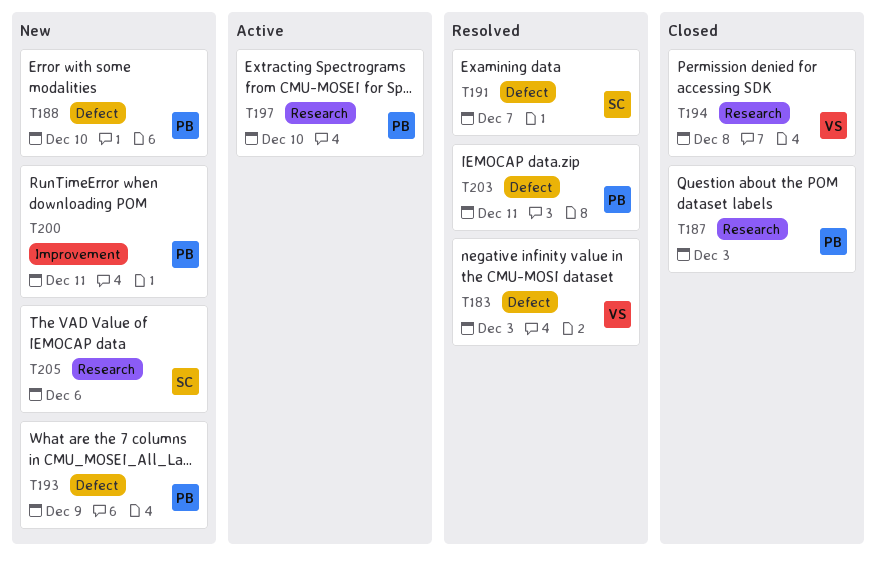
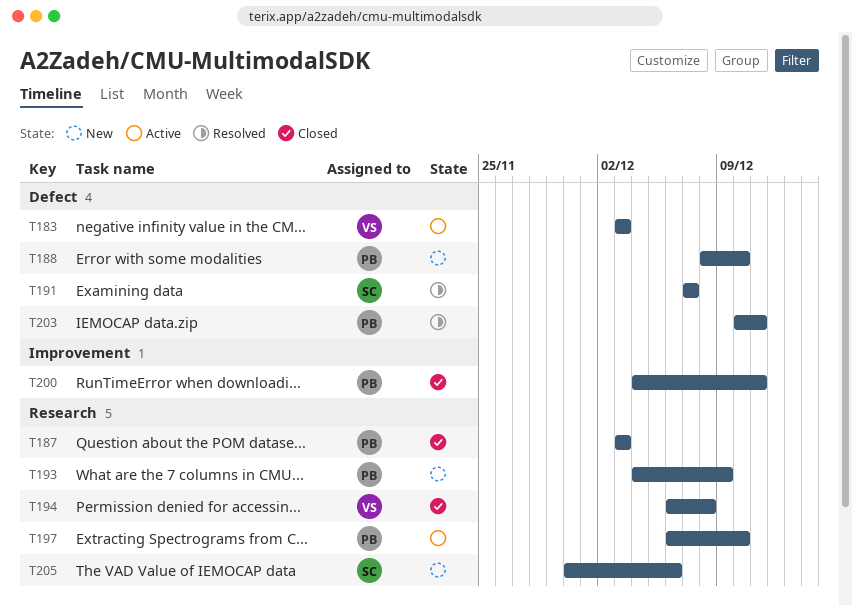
T183, status: Resolved -> Active
T193, label: Defect -> Research
T200, status: New -> Closed

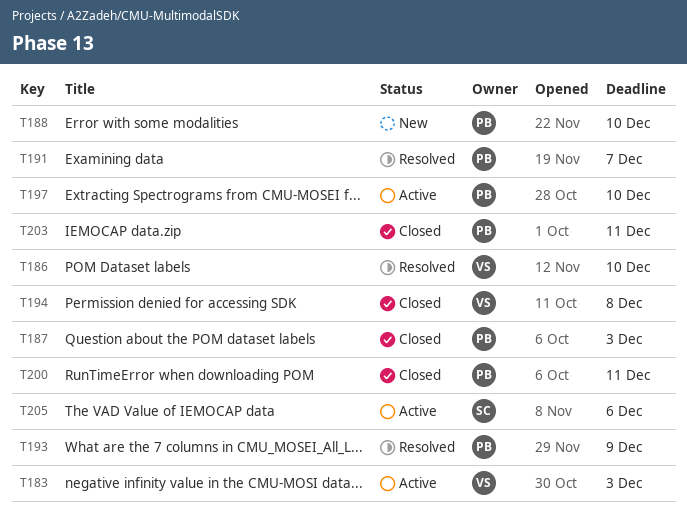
T186: none -> present
T191, owner: SC -> PB
T193, status: New -> Resolved
T203, status: Resolved -> Closed
T205, status: New -> Active

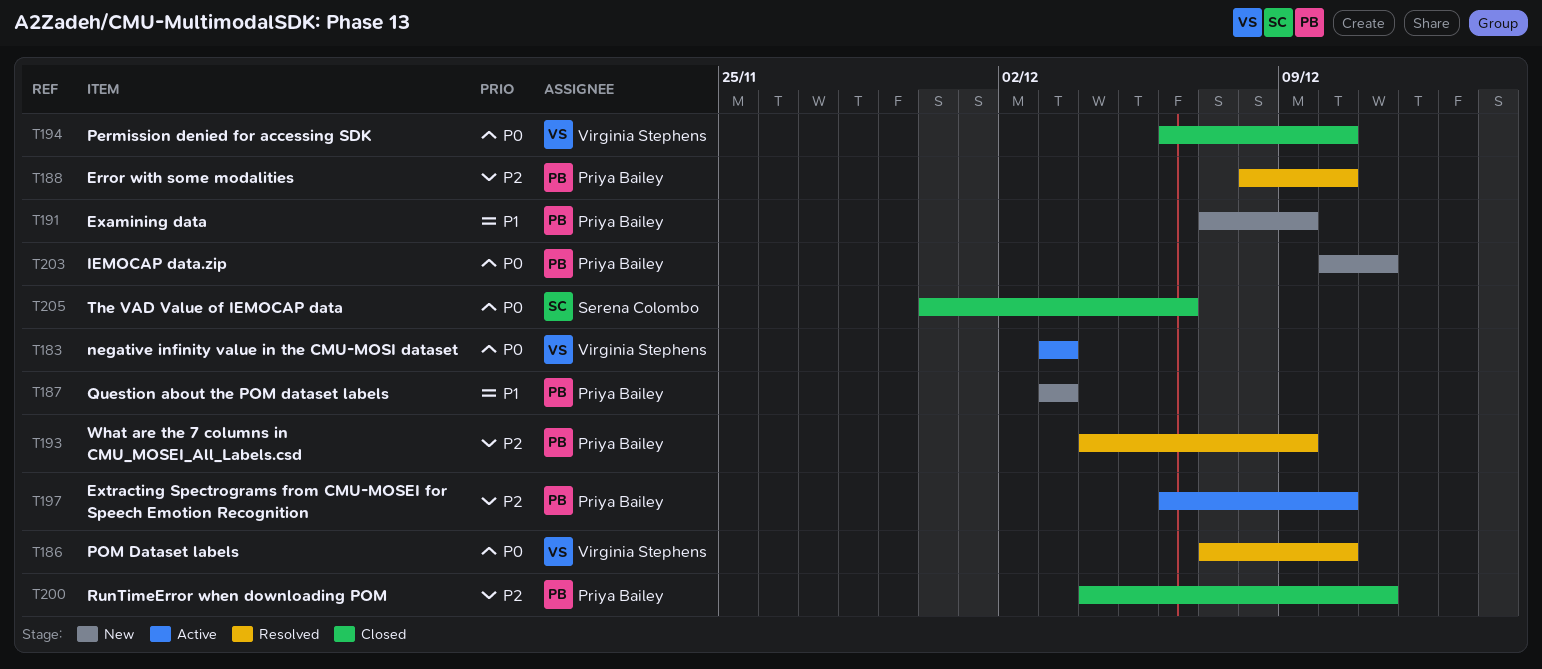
T187, status: Closed -> New
T188, status: New -> Resolved
T191, status: Resolved -> New
T191, due: Dec 7 -> Dec 9
T194, due: Dec 8 -> Dec 10
T203, status: Closed -> New
T205, status: Active -> Closed

